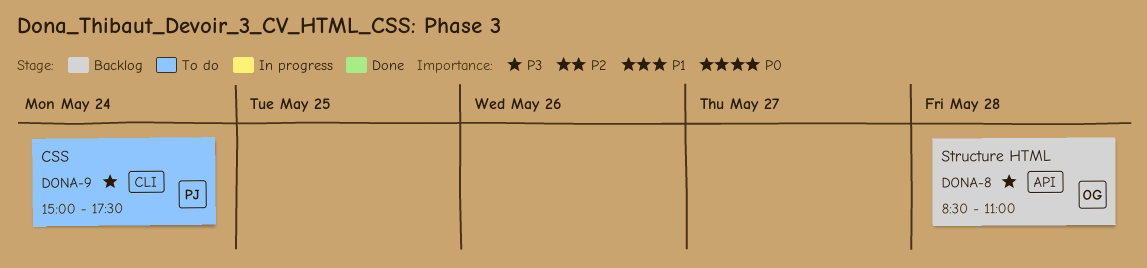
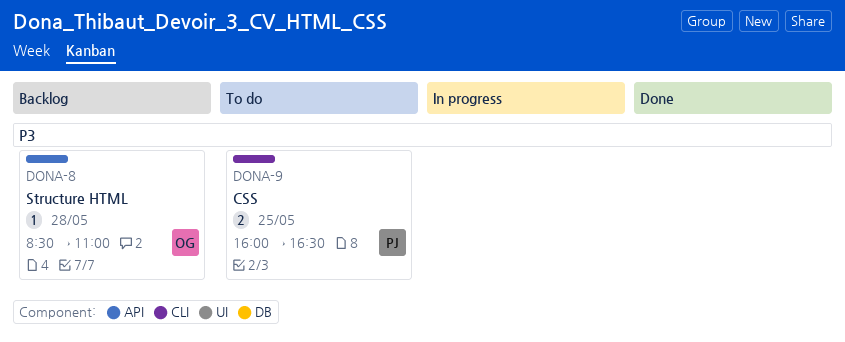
DONA-9, day: May 24 -> May 25
DONA-9, begins: 15:00 -> 16:00
DONA-9, ends: 17:30 -> 16:30

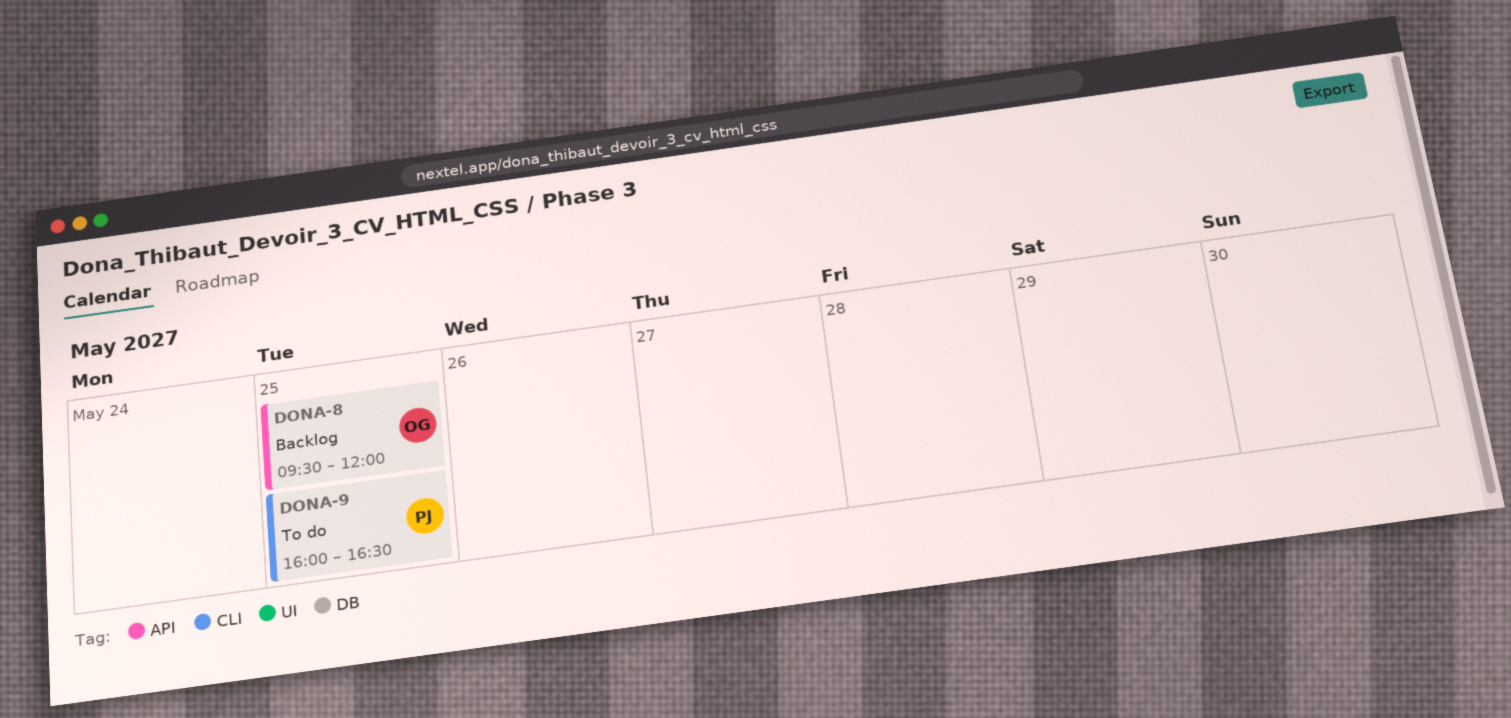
DONA-8, day: May 28 -> May 25
DONA-8, begins: 08:30 -> 09:30
DONA-8, ends: 11:00 -> 12:00

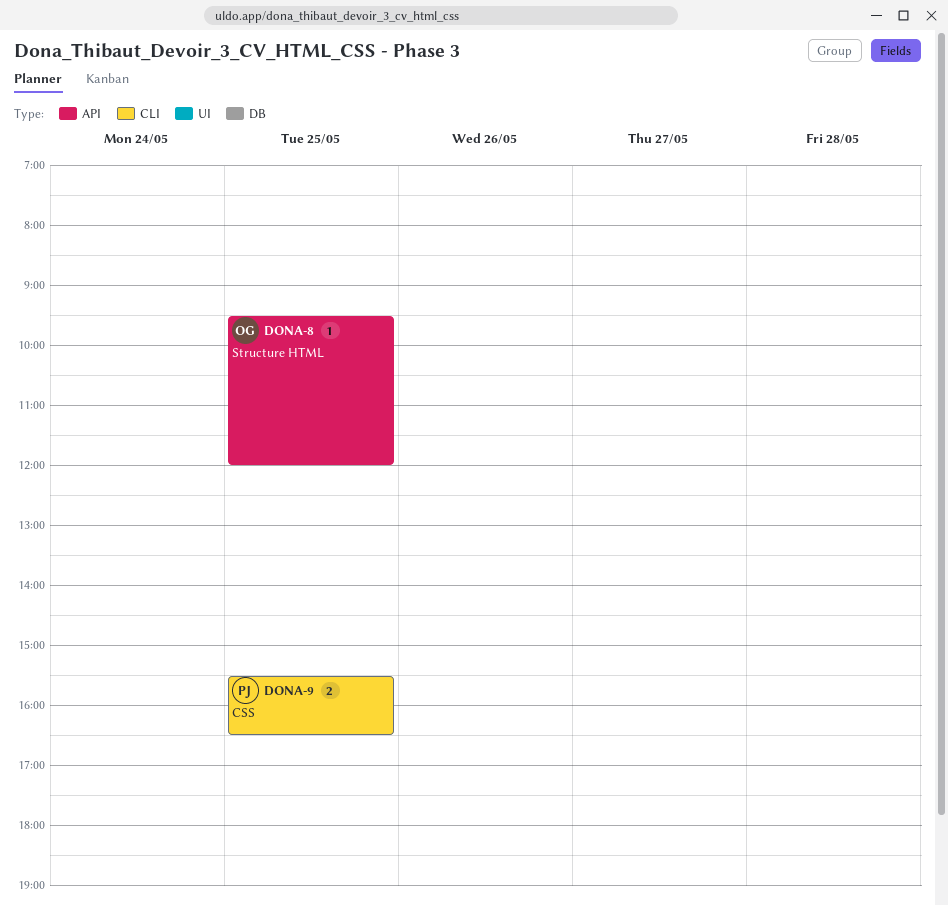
DONA-9, begins: 16:00 -> 15:30

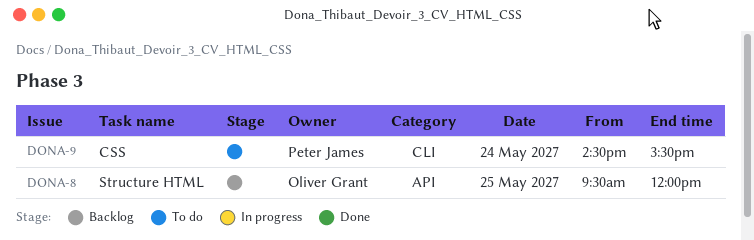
DONA-9, day: May 25 -> May 24
DONA-9, begins: 15:30 -> 14:30
DONA-9, ends: 16:30 -> 15:30

